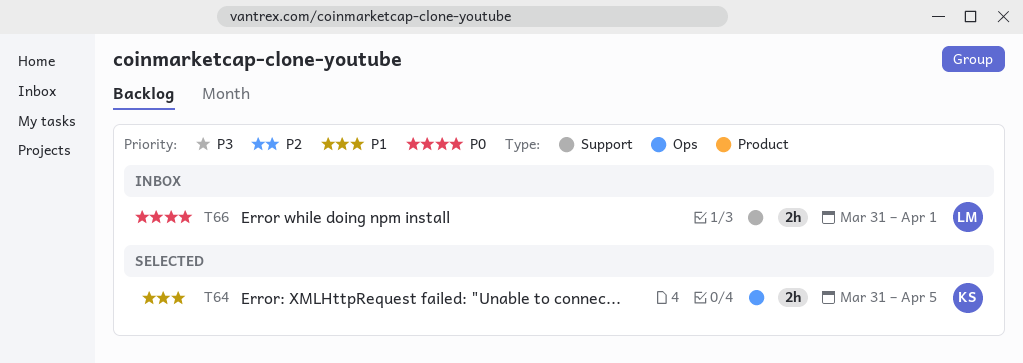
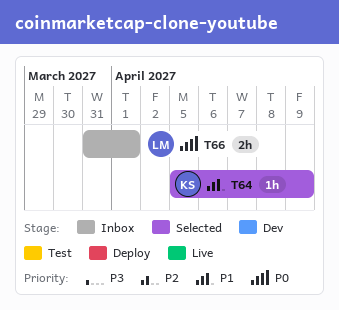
T64, estimate: 2h -> 1h
T64, start: Mar 31 -> Apr 5
T64, due: Apr 5 -> Apr 9

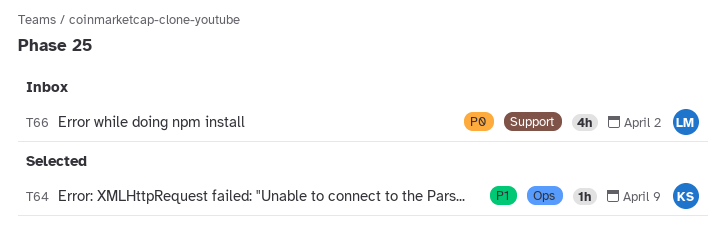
T66, estimate: 2h -> 4h
T66, due: Apr 1 -> Apr 2

